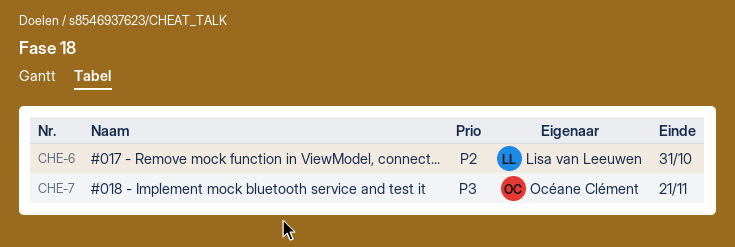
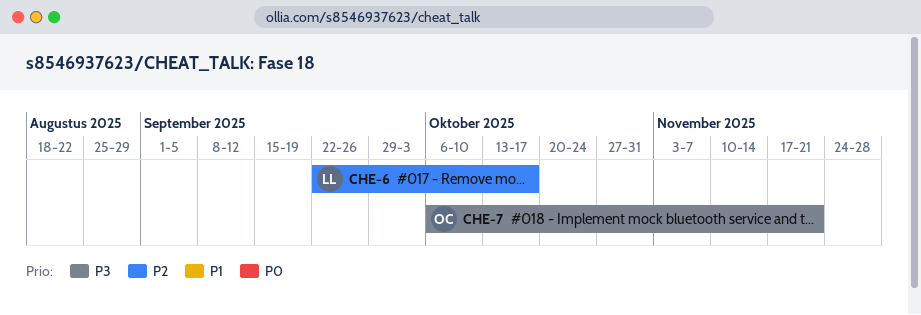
CHE-6, due: Oct 31 -> Oct 17

